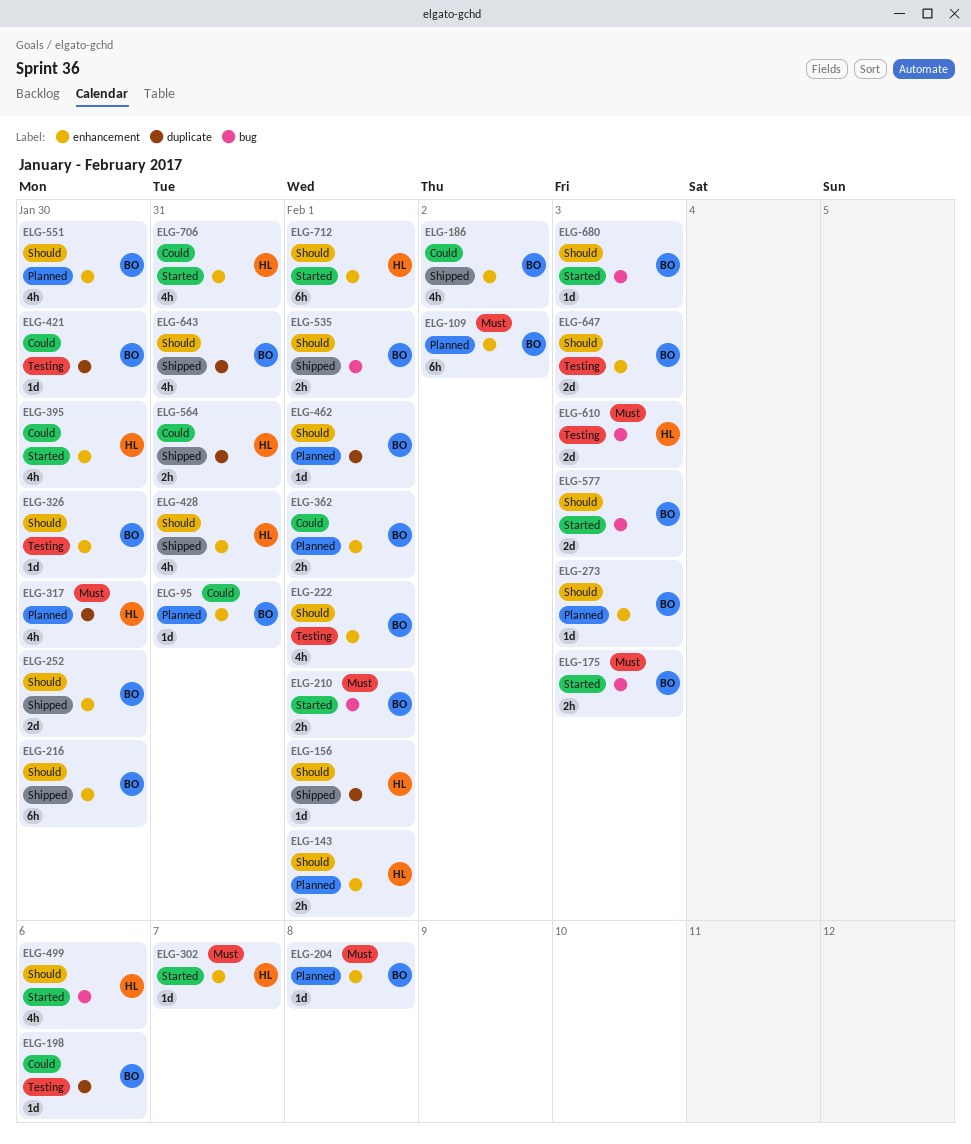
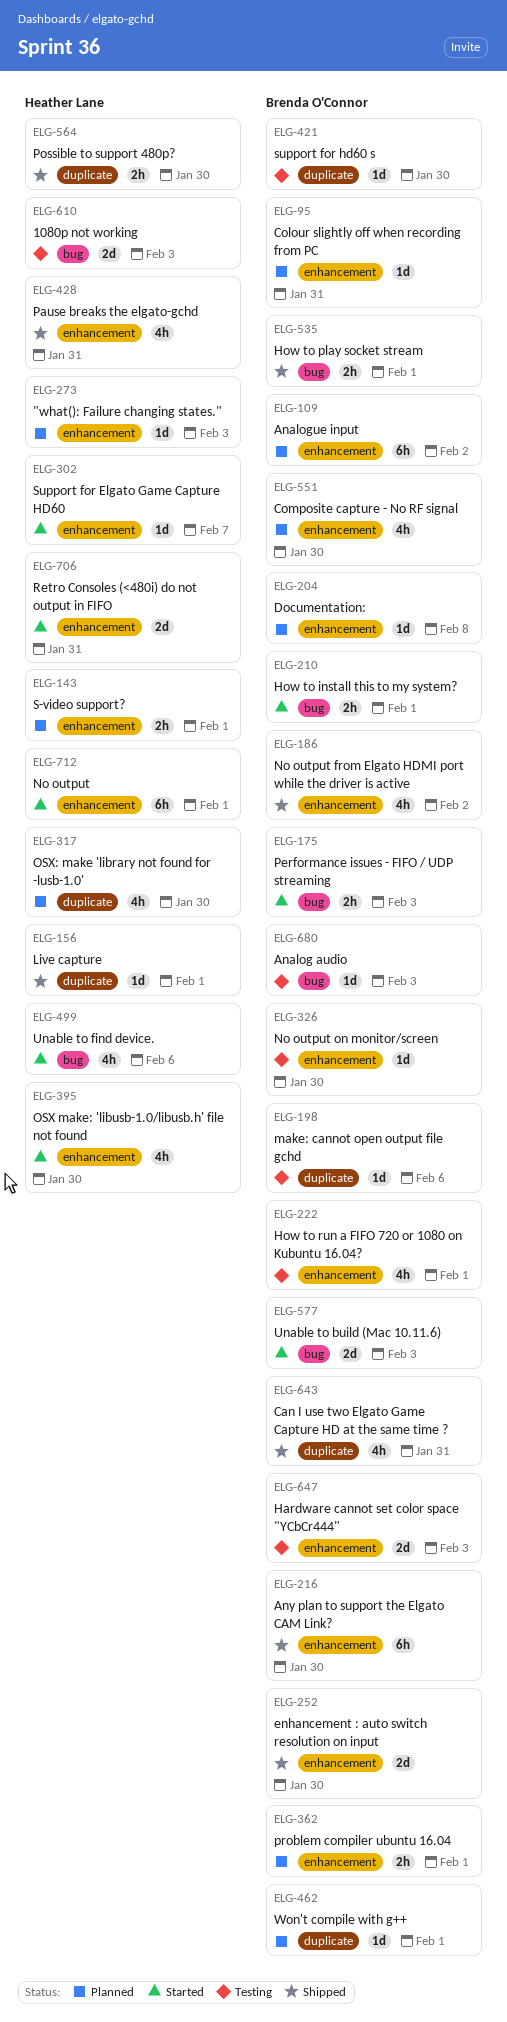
ELG-273, owner: Brenda O'Connor -> Heather Lane
ELG-564, due: Jan 31 -> Jan 30
ELG-680, status: Started -> Testing
ELG-706, estimate: 4h -> 2d

